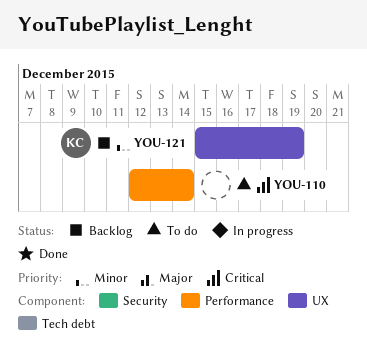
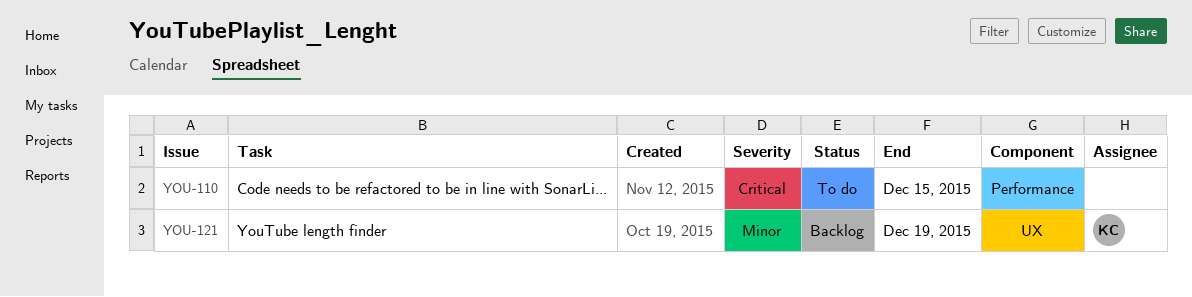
YOU-110, due: Dec 14 -> Dec 15

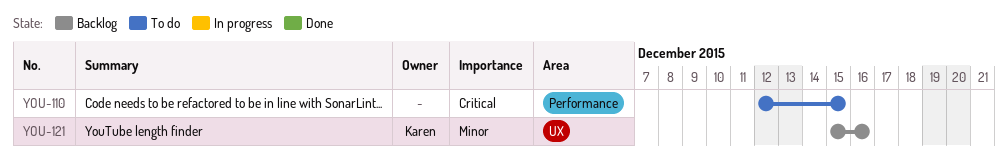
YOU-121, due: Dec 19 -> Dec 16

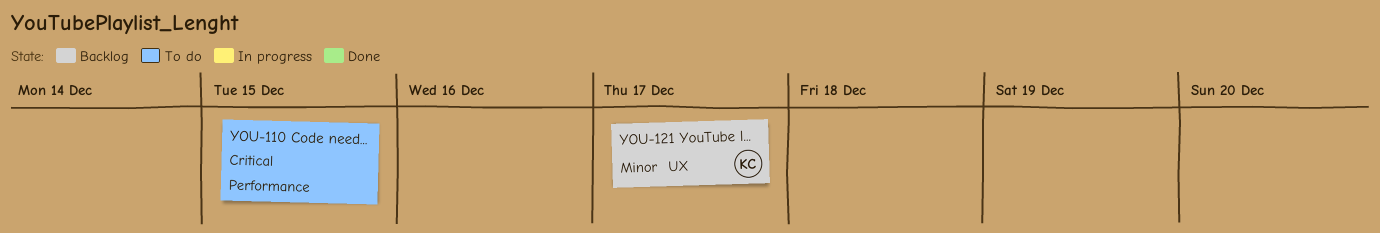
YOU-121, due: Dec 16 -> Dec 17

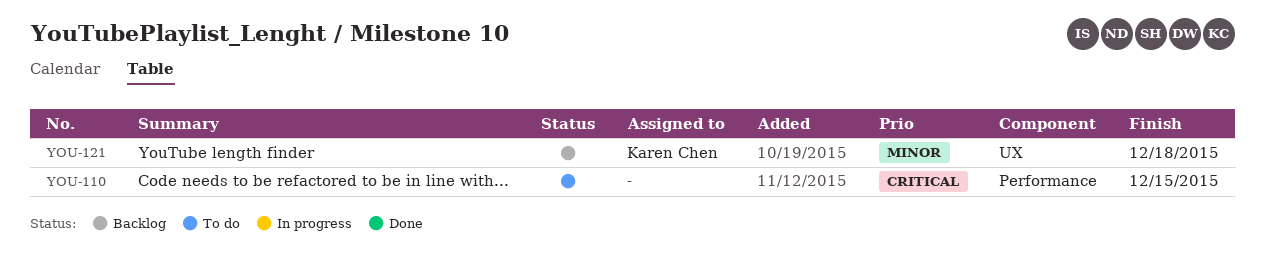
YOU-121, due: Dec 17 -> Dec 18

